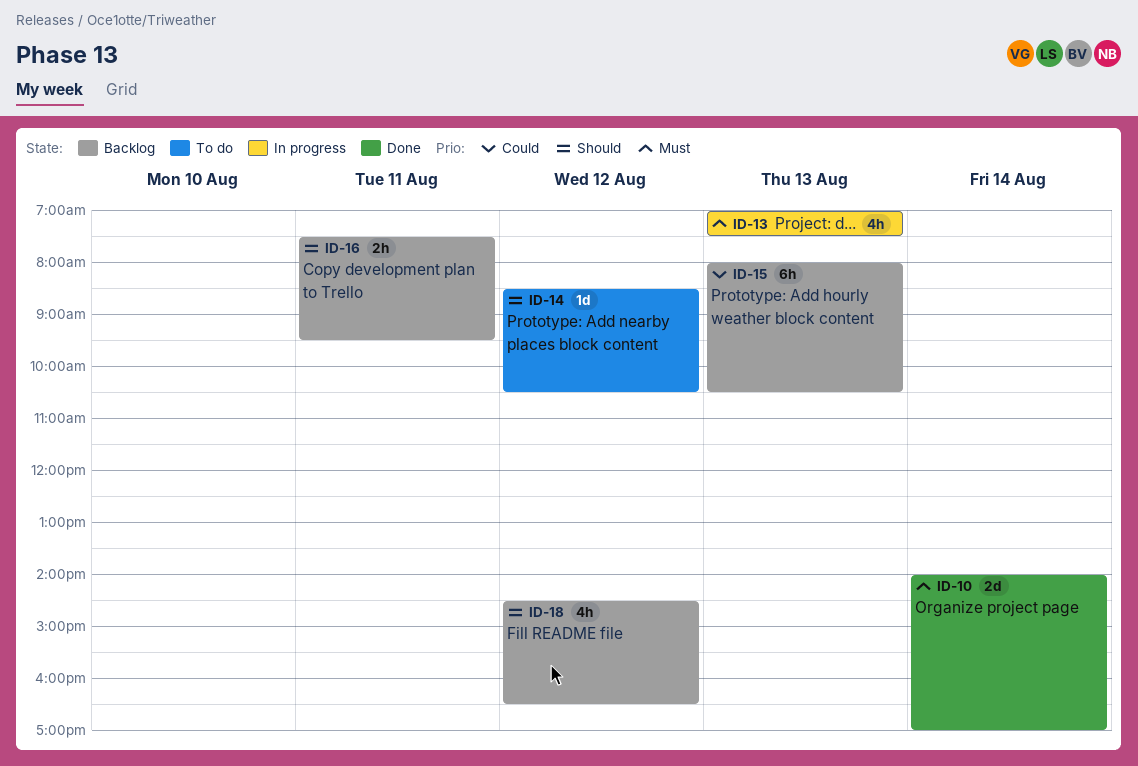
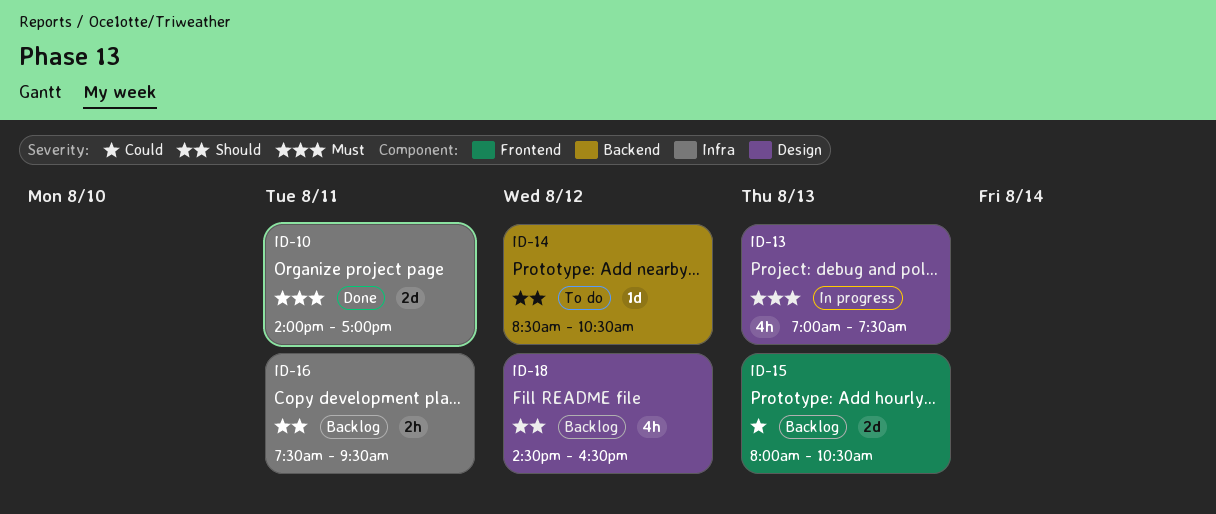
ID-10, day: Aug 14 -> Aug 11
ID-15, estimate: 6h -> 2d

